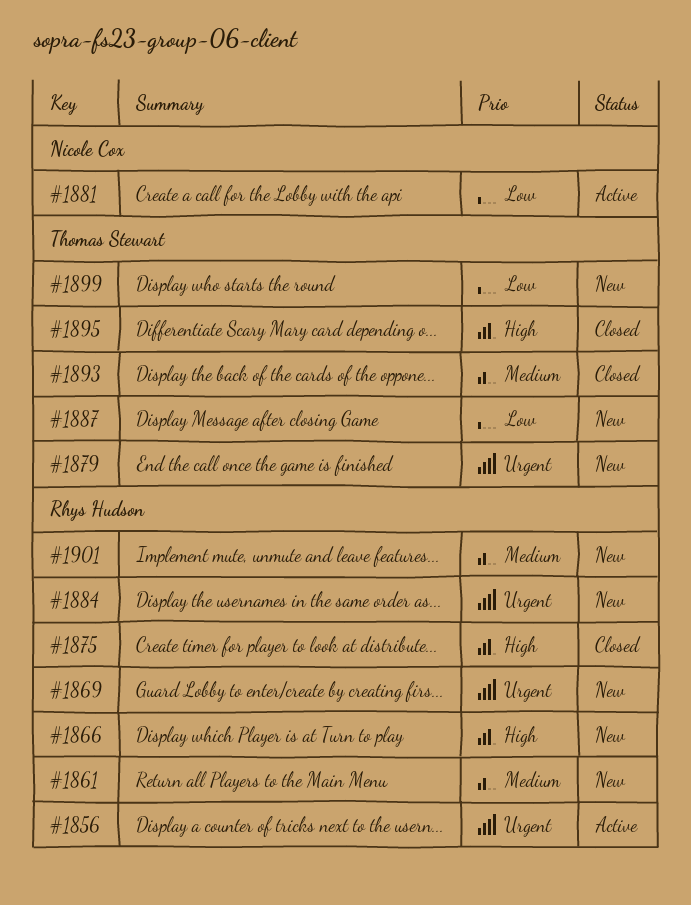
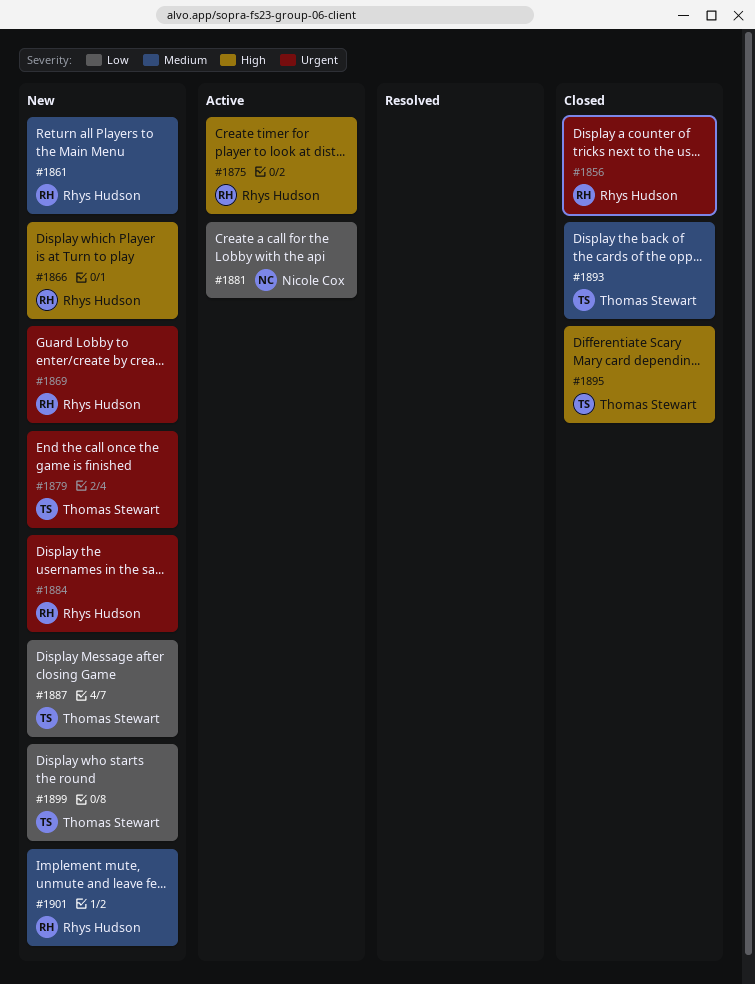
#1856, status: Active -> Closed
#1875, status: Closed -> Active

